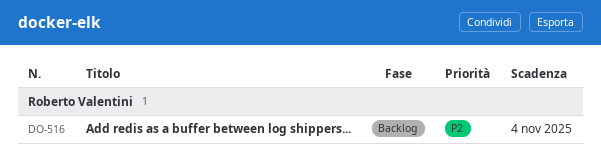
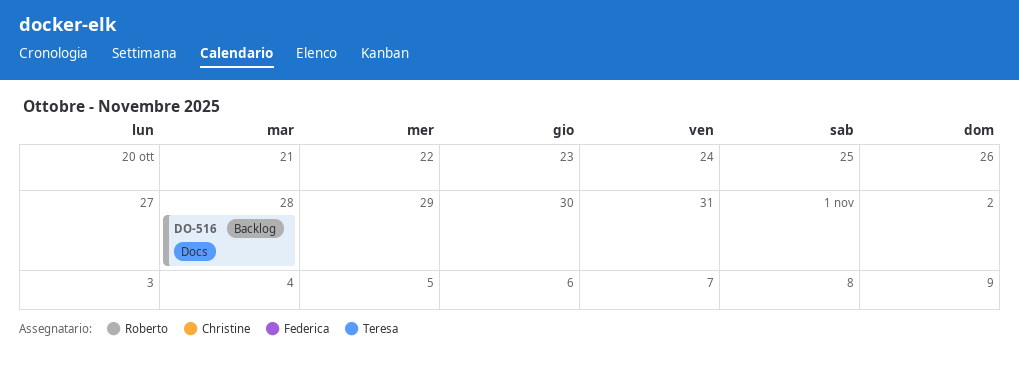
DO-516, due: Nov 4 -> Oct 28

